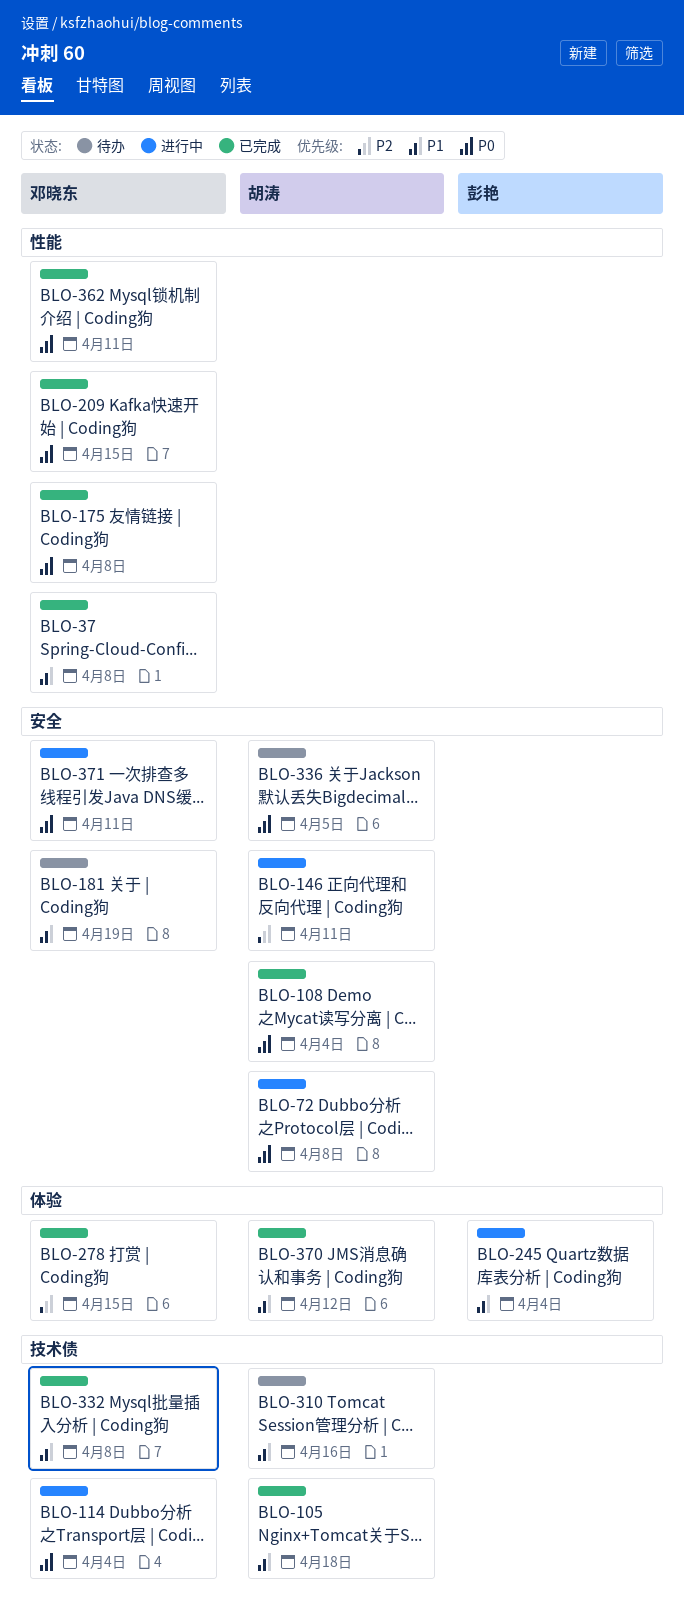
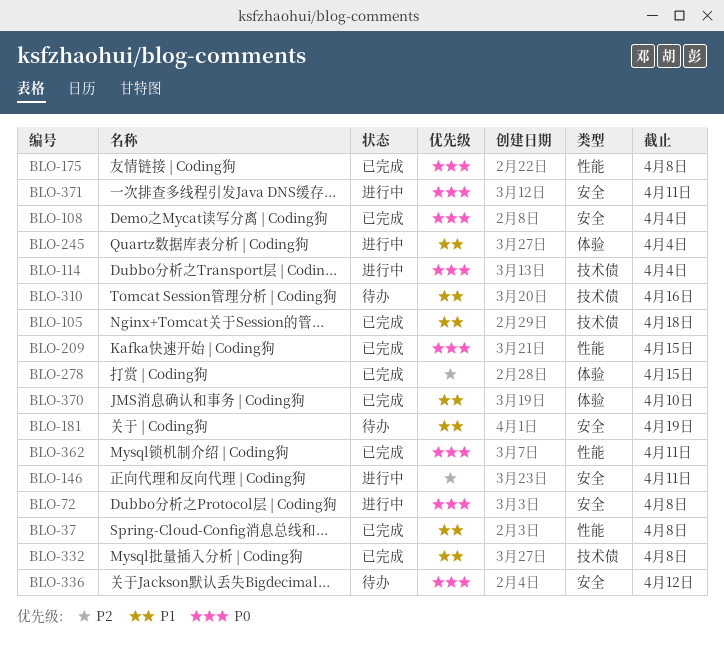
BLO-336, due: Apr 5 -> Apr 12
BLO-370, due: Apr 12 -> Apr 10

